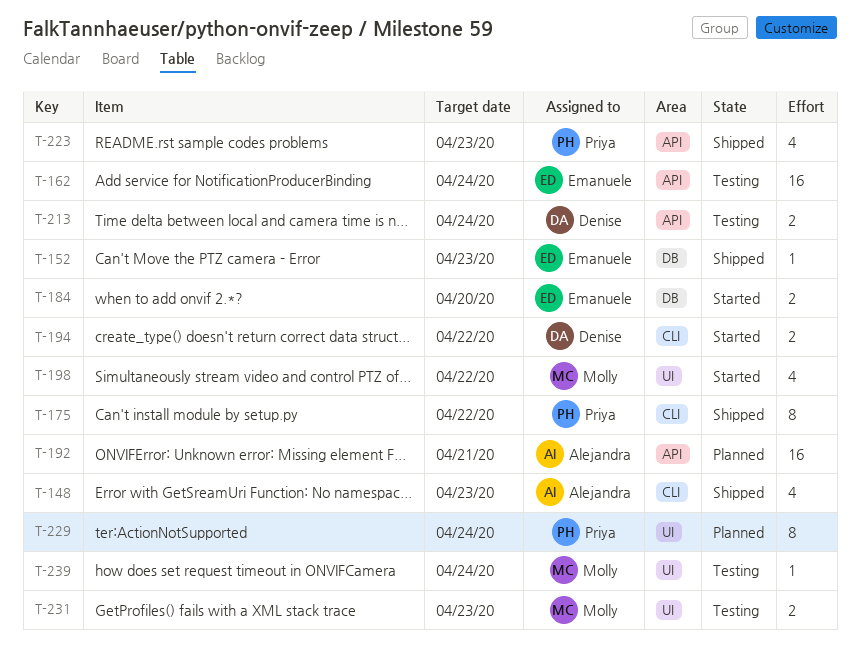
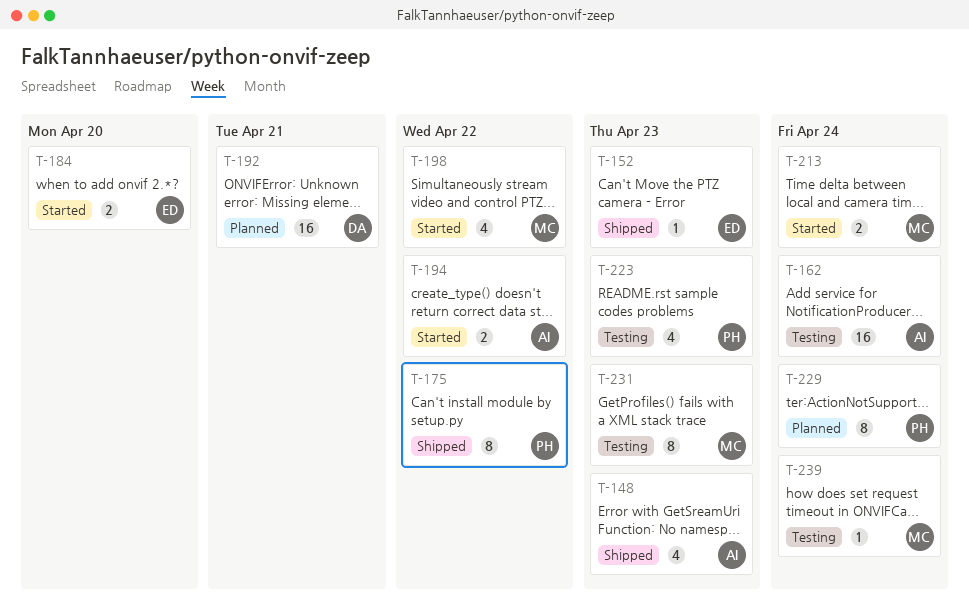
T-162, owner: Emanuele -> Alejandra
T-192, owner: Alejandra -> Denise
T-194, owner: Denise -> Alejandra
T-213, status: Testing -> Started
T-213, owner: Denise -> Molly
T-223, status: Shipped -> Testing
T-231, estimate: 2 -> 8

